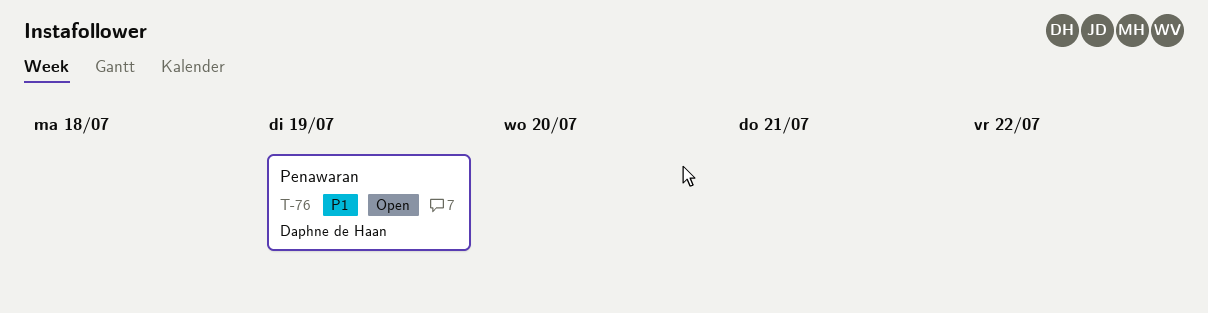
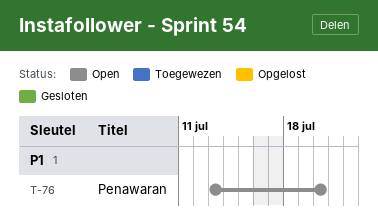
T-76, due: Jul 19 -> Jul 20

